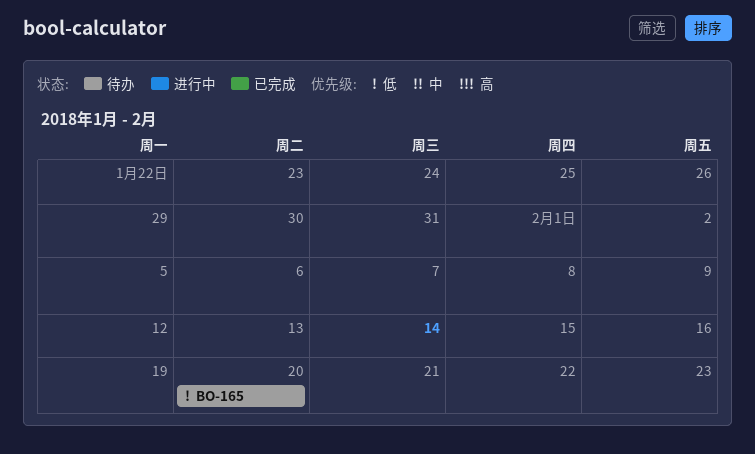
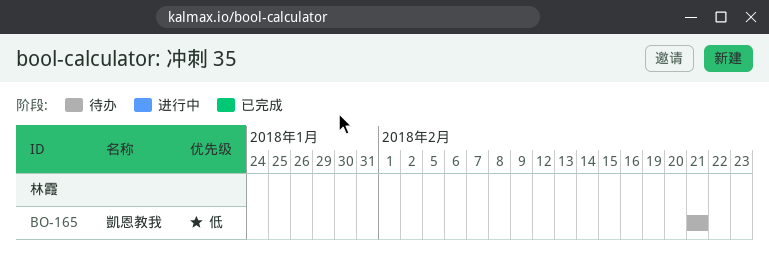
BO-165, start: Feb 20 -> Feb 21
BO-165, due: Feb 20 -> Feb 21

